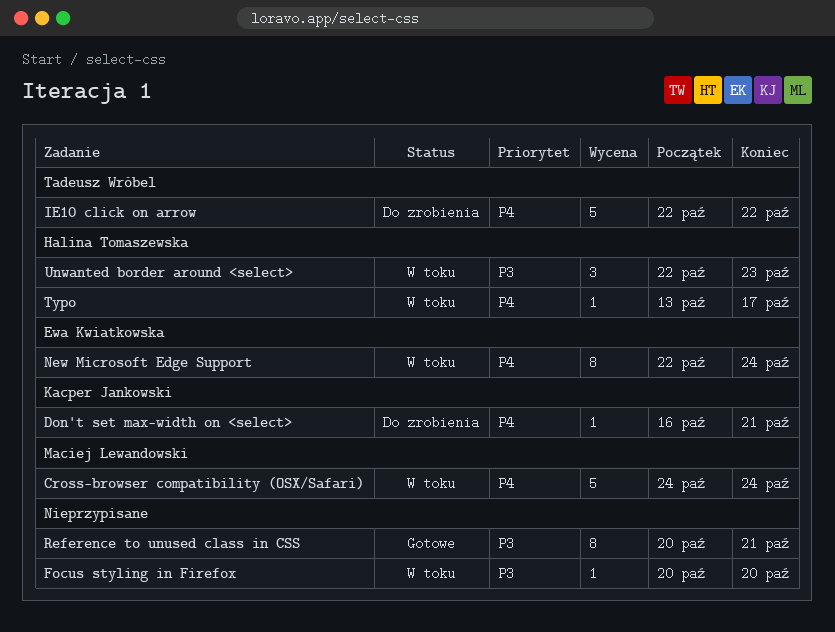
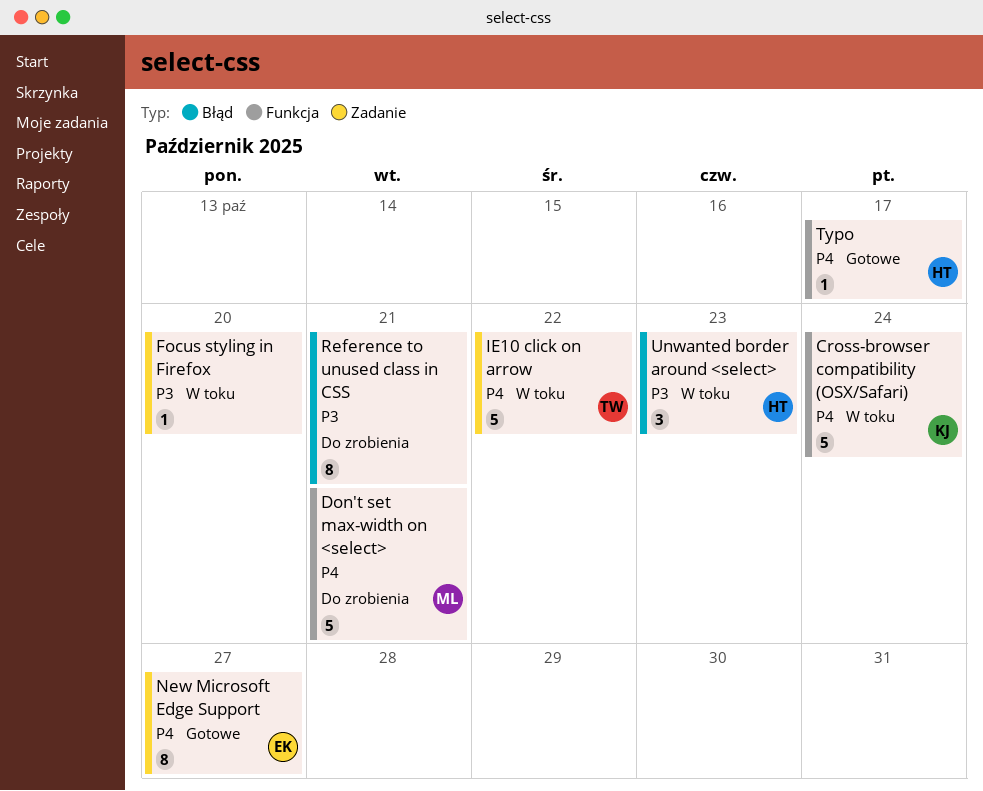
Cross-browser compatibility (OSX/Safari), owner: Maciej Lewandowski -> Kacper Jankowski
Don't set max-width on <select>, owner: Kacper Jankowski -> Maciej Lewandowski
Don't set max-width on <select>, estimate: 1 -> 5
IE10 click on arrow, status: Do zrobienia -> W toku
New Microsoft Edge Support, status: W toku -> Gotowe
New Microsoft Edge Support, due: Oct 24 -> Oct 27
Reference to unused class in CSS, status: Gotowe -> Do zrobienia
Typo, status: W toku -> Gotowe

